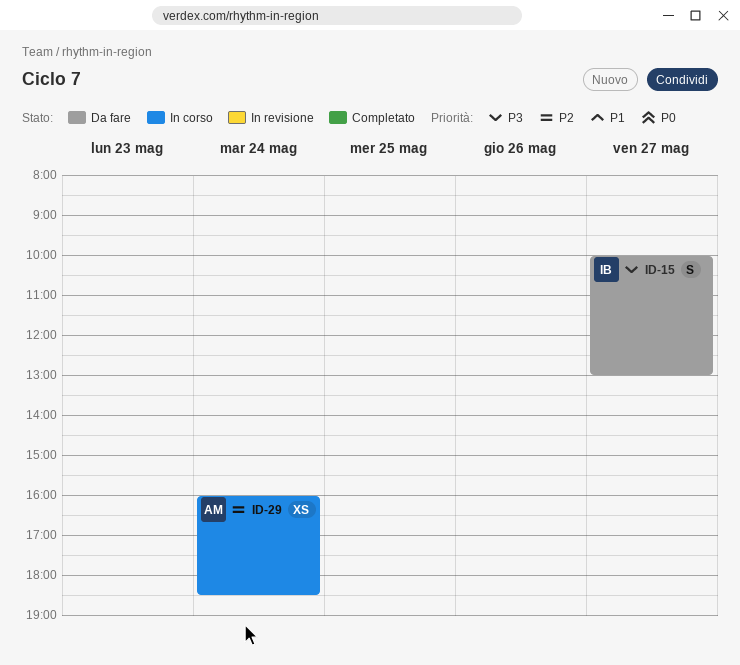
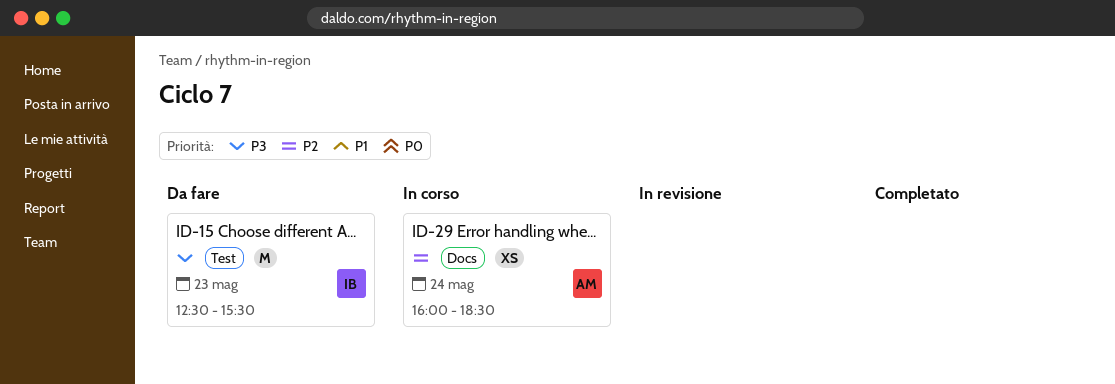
ID-15, estimate: S -> M
ID-15, day: May 27 -> May 23
ID-15, begins: 10:00 -> 12:30
ID-15, ends: 13:00 -> 15:30

